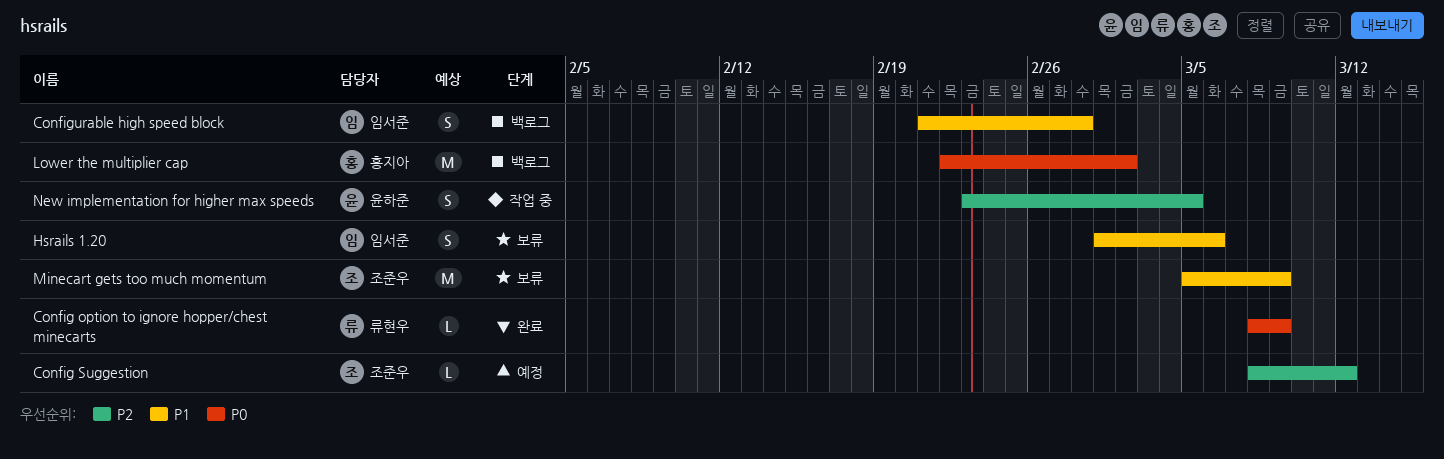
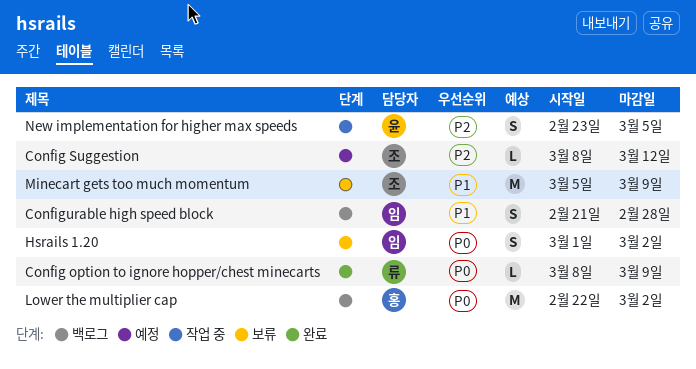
Hsrails 1.20, priority: P1 -> P0
Hsrails 1.20, due: Mar 6 -> Mar 2

